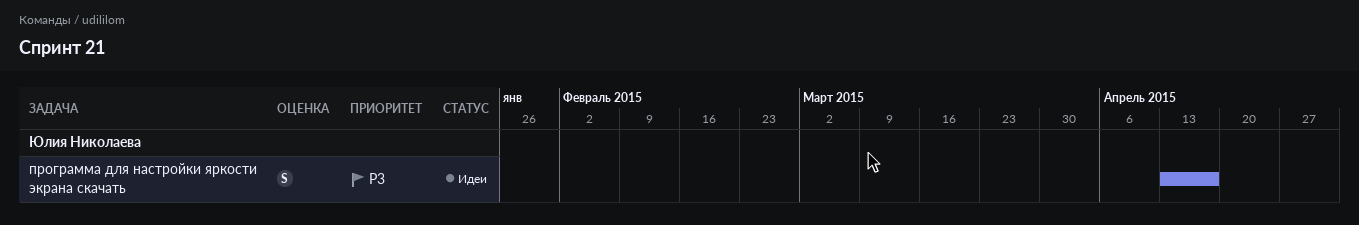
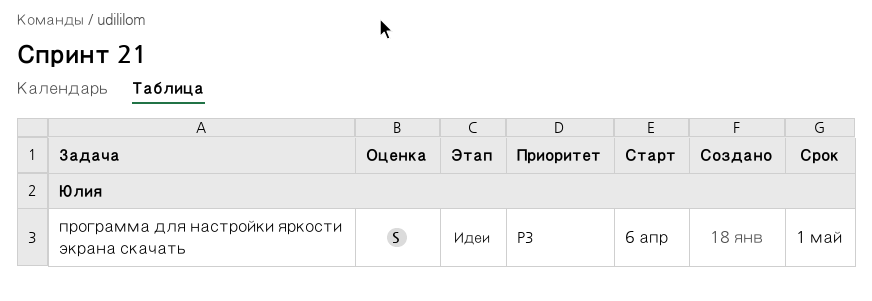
программа для настройки яркости экрана скачать, start: Apr 13 -> Apr 6
программа для настройки яркости экрана скачать, due: Apr 17 -> May 1

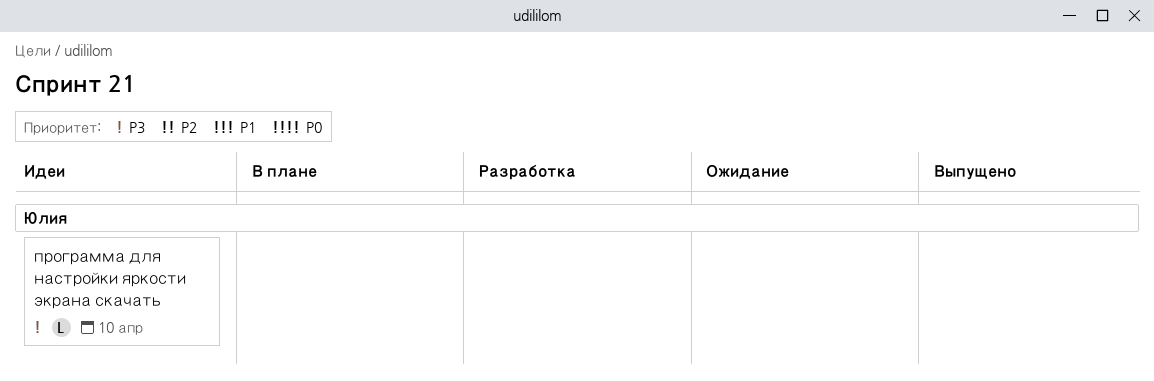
программа для настройки яркости экрана скачать, estimate: S -> L
программа для настройки яркости экрана скачать, due: May 1 -> Apr 10

